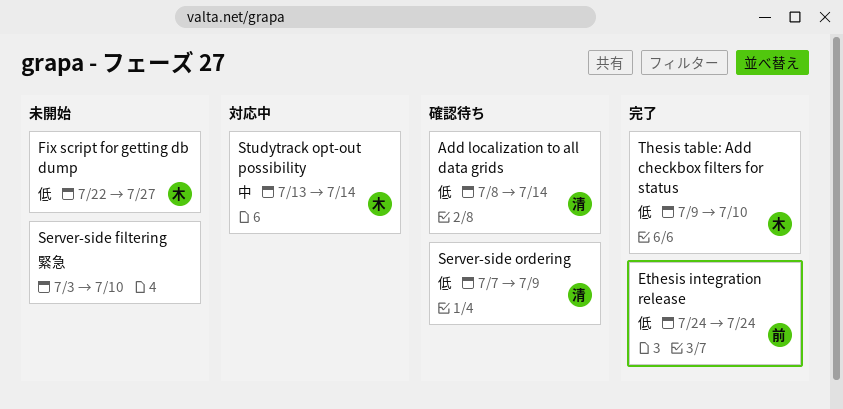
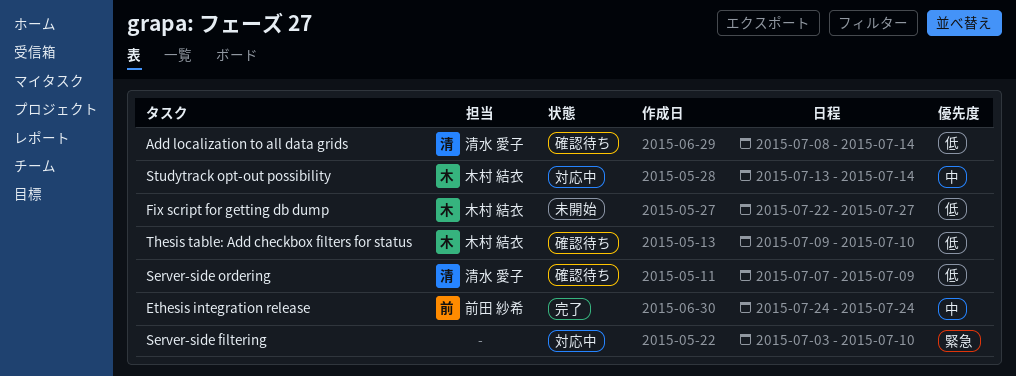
Ethesis integration release, priority: 低 -> 中
Server-side filtering, status: 未開始 -> 対応中
Thesis table: Add checkbox filters for status, status: 完了 -> 確認待ち

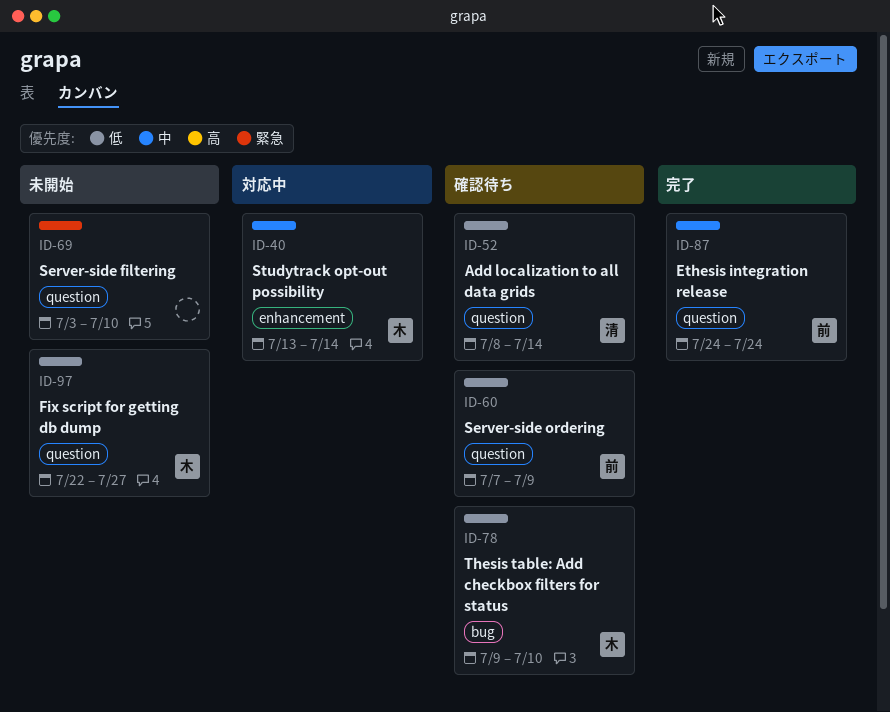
Server-side filtering, status: 対応中 -> 未開始
Server-side ordering, owner: 清水 愛子 -> 前田 紗希

